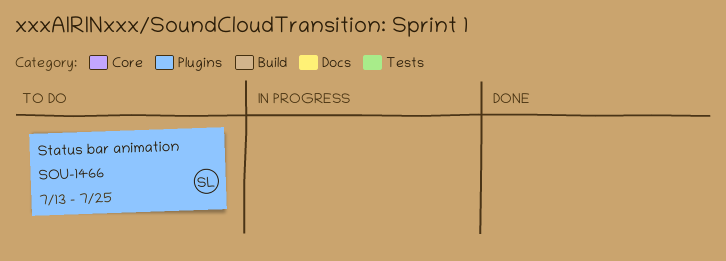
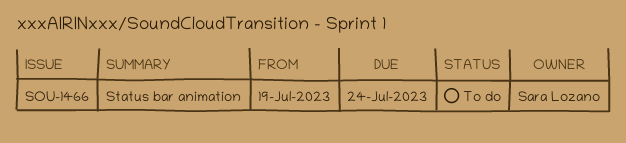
SOU-1466, start: Jul 13 -> Jul 19
SOU-1466, due: Jul 25 -> Jul 24

